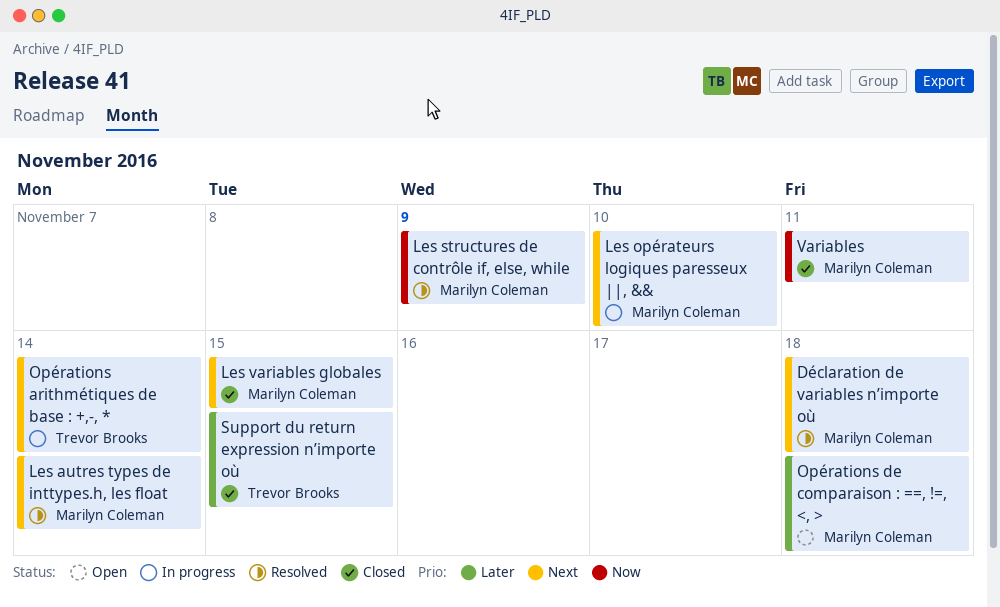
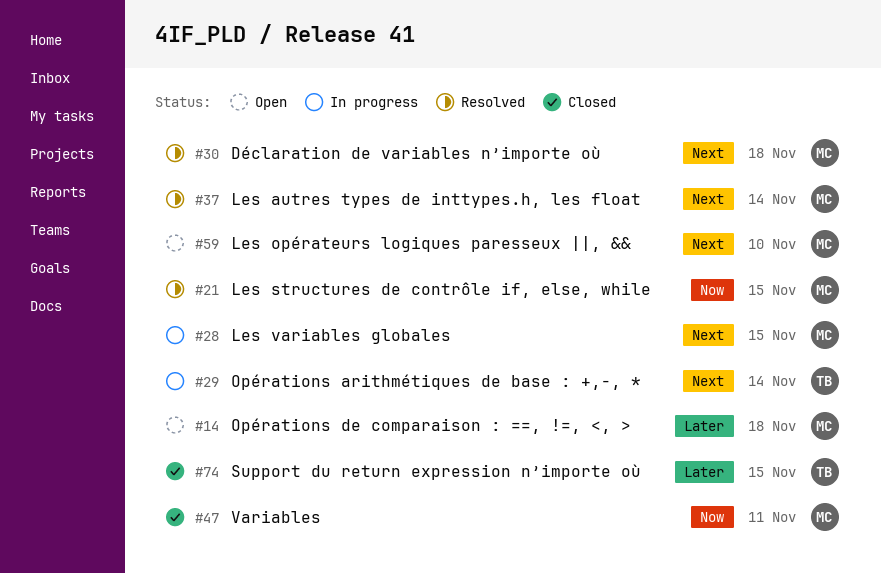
Les opérateurs logiques paresseux ||, &&, status: In progress -> Open
Les structures de contrôle if, else, while, due: Nov 9 -> Nov 15
Les variables globales, status: Closed -> In progress

